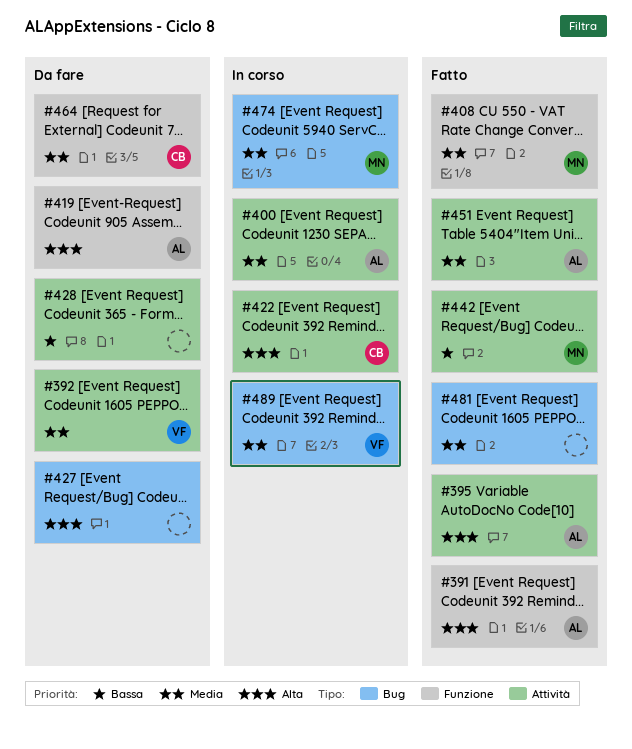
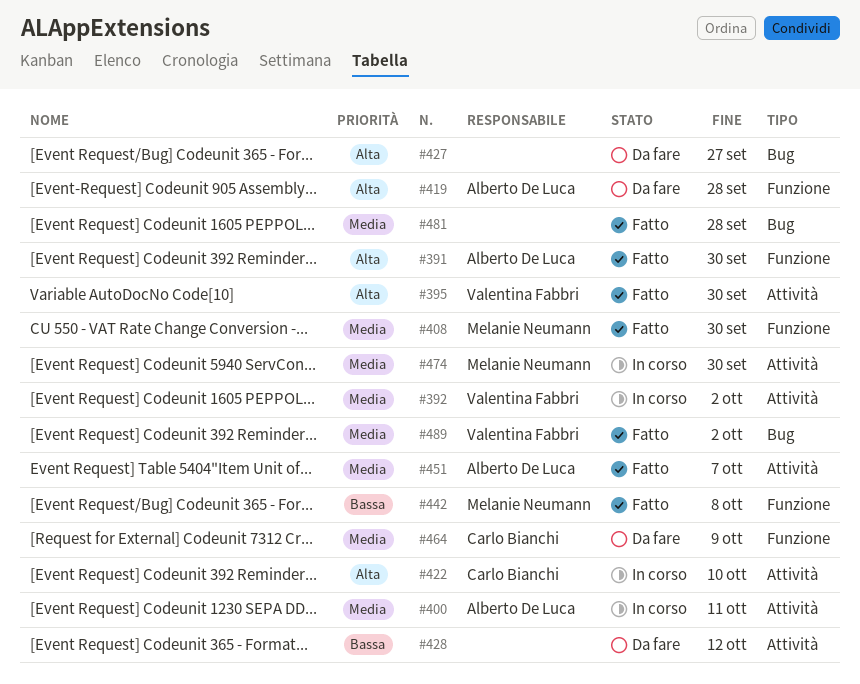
#392, status: Da fare -> In corso
#395, owner: Alberto De Luca -> Valentina Fabbri
#442, label: Attività -> Funzione
#474, label: Bug -> Attività
#489, status: In corso -> Fatto

